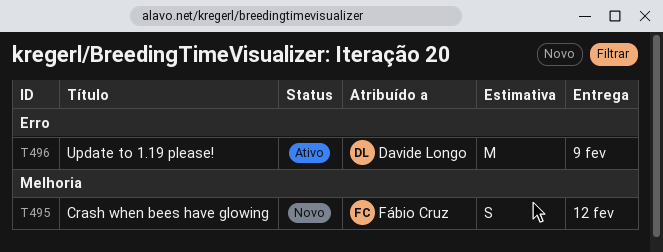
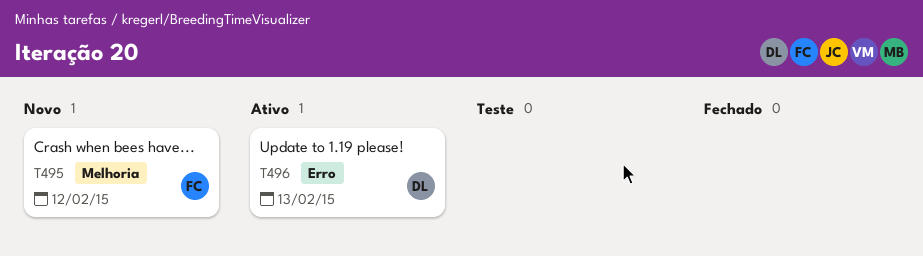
T496, due: Feb 9 -> Feb 13

